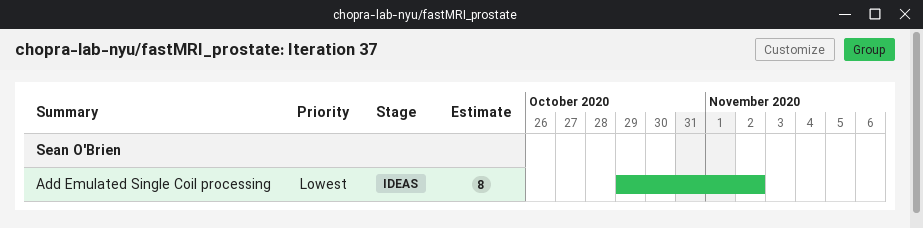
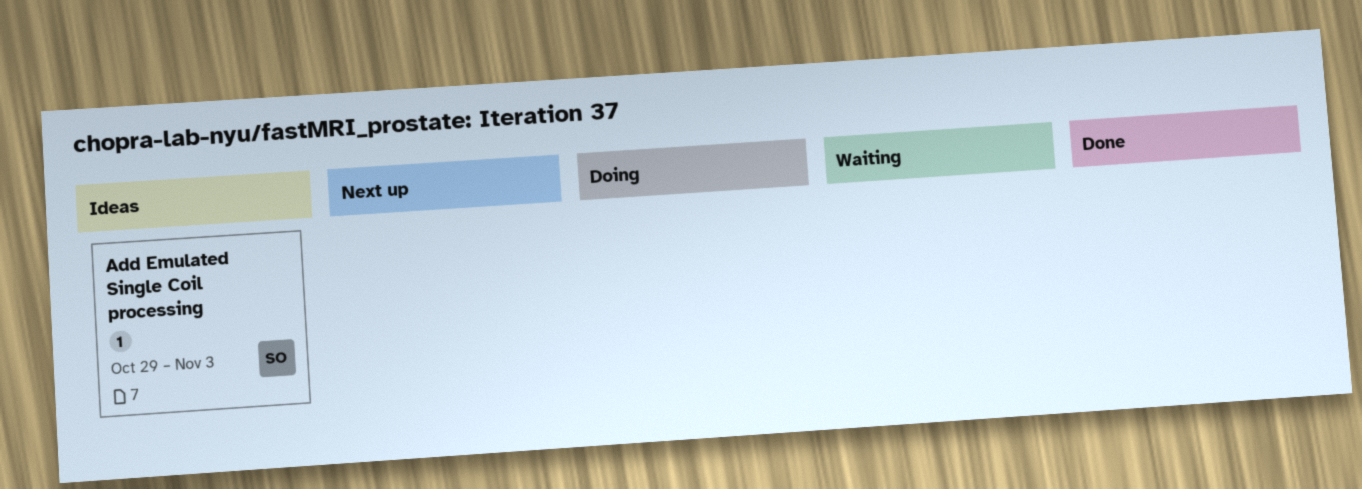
Add Emulated Single Coil processing, estimate: 8 -> 1
Add Emulated Single Coil processing, due: Nov 2 -> Nov 3

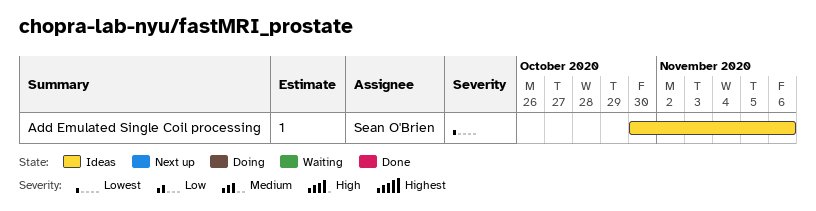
Add Emulated Single Coil processing, start: Oct 29 -> Oct 30
Add Emulated Single Coil processing, due: Nov 3 -> Nov 6

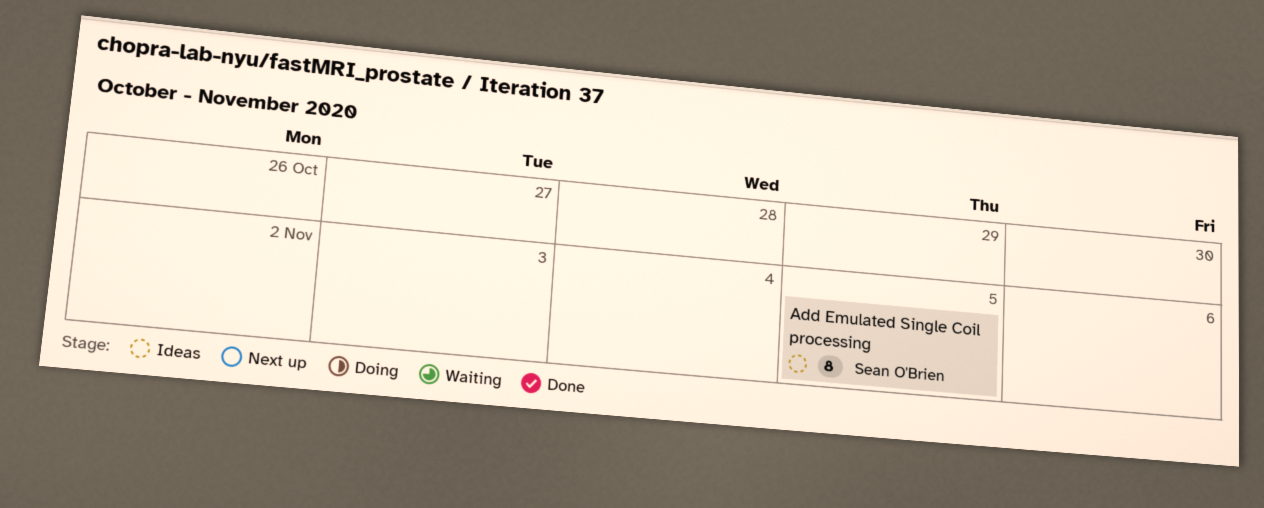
Add Emulated Single Coil processing, estimate: 1 -> 8
Add Emulated Single Coil processing, due: Nov 6 -> Nov 5

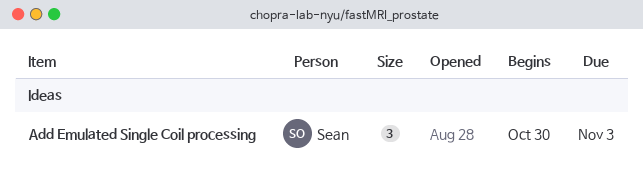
Add Emulated Single Coil processing, estimate: 8 -> 3
Add Emulated Single Coil processing, due: Nov 5 -> Nov 3

